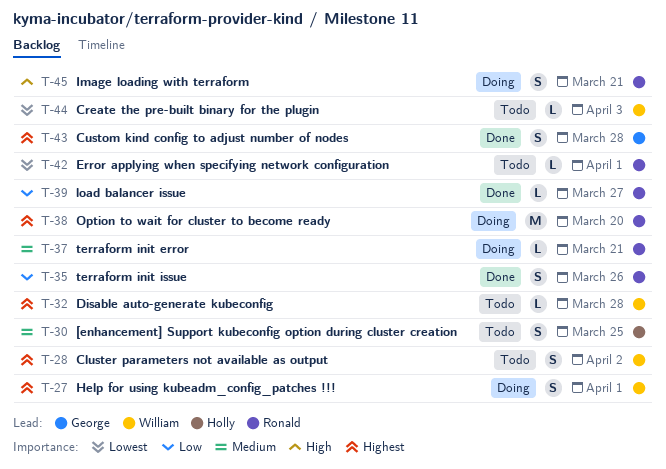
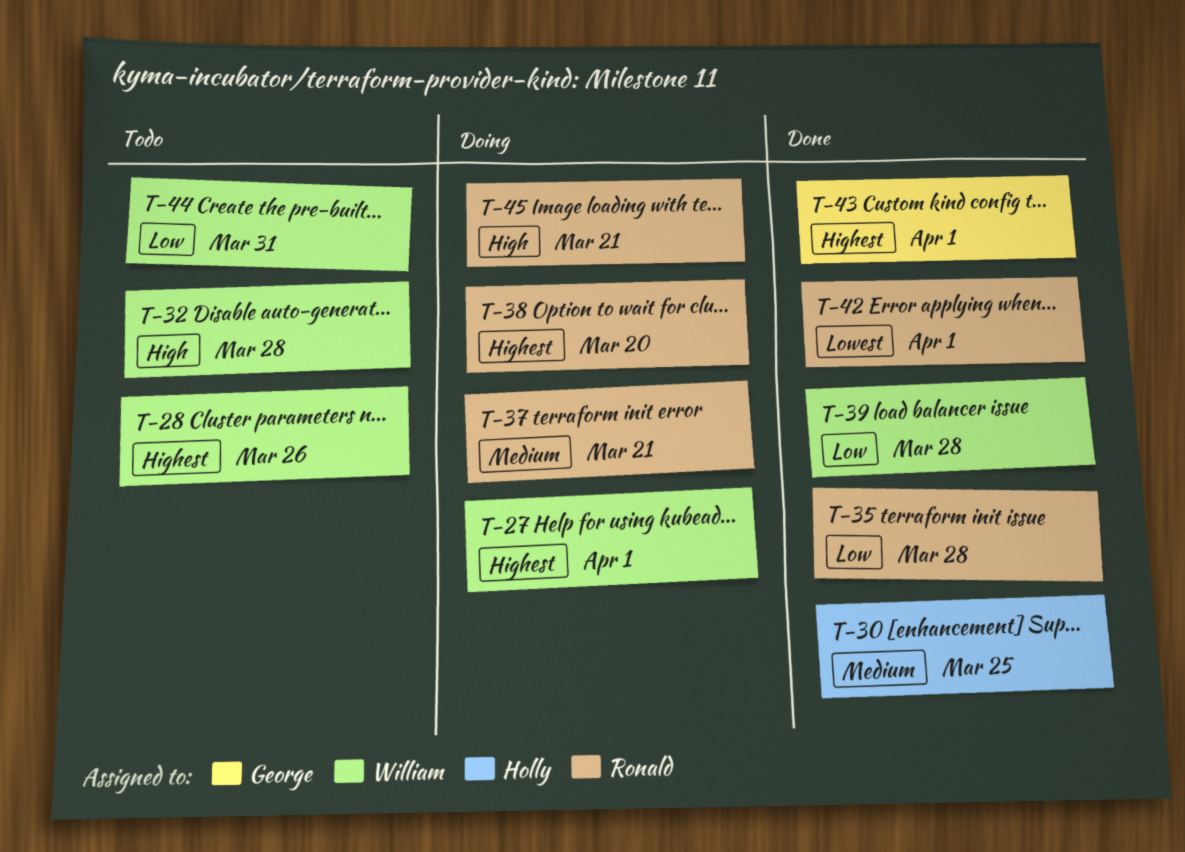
T-28, due: Apr 2 -> Mar 26
T-30, status: Todo -> Done
T-32, priority: Highest -> High
T-35, due: Mar 26 -> Mar 28
T-39, owner: Ronald -> William
T-39, due: Mar 27 -> Mar 28
T-42, status: Todo -> Done
T-43, due: Mar 28 -> Apr 1
T-44, priority: Lowest -> Low
T-44, due: Apr 3 -> Mar 31

